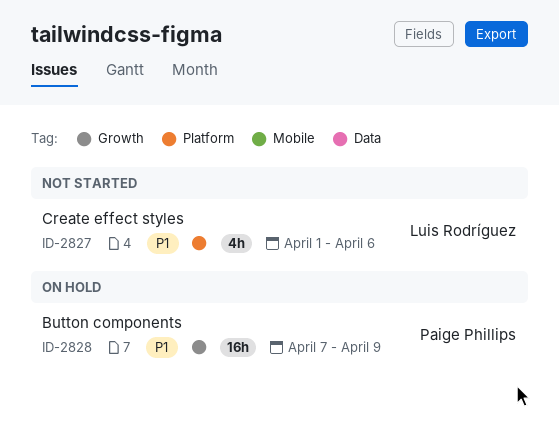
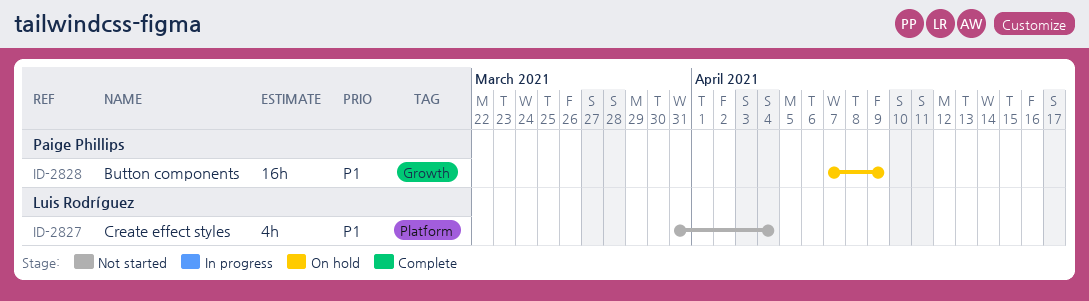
ID-2827, start: Apr 1 -> Mar 31
ID-2827, due: Apr 6 -> Apr 4

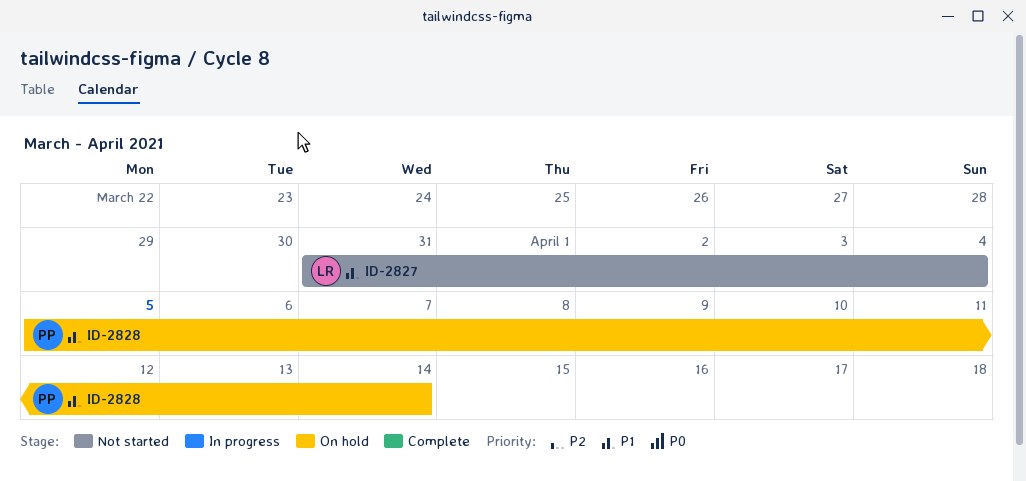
ID-2828, start: Apr 7 -> Apr 5
ID-2828, due: Apr 9 -> Apr 14

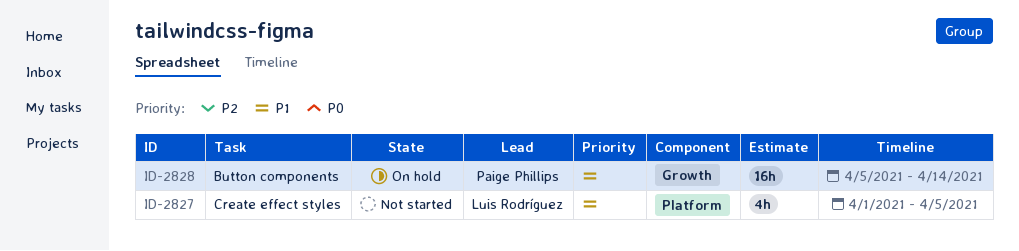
ID-2827, start: Mar 31 -> Apr 1
ID-2827, due: Apr 4 -> Apr 5

